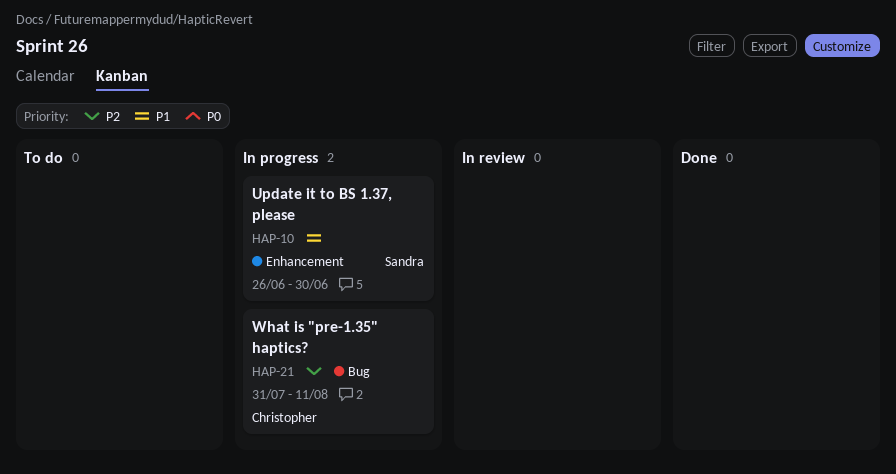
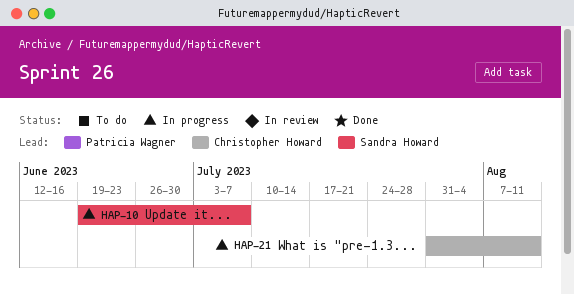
HAP-10, start: Jun 26 -> Jun 19
HAP-10, due: Jun 30 -> Jul 7

